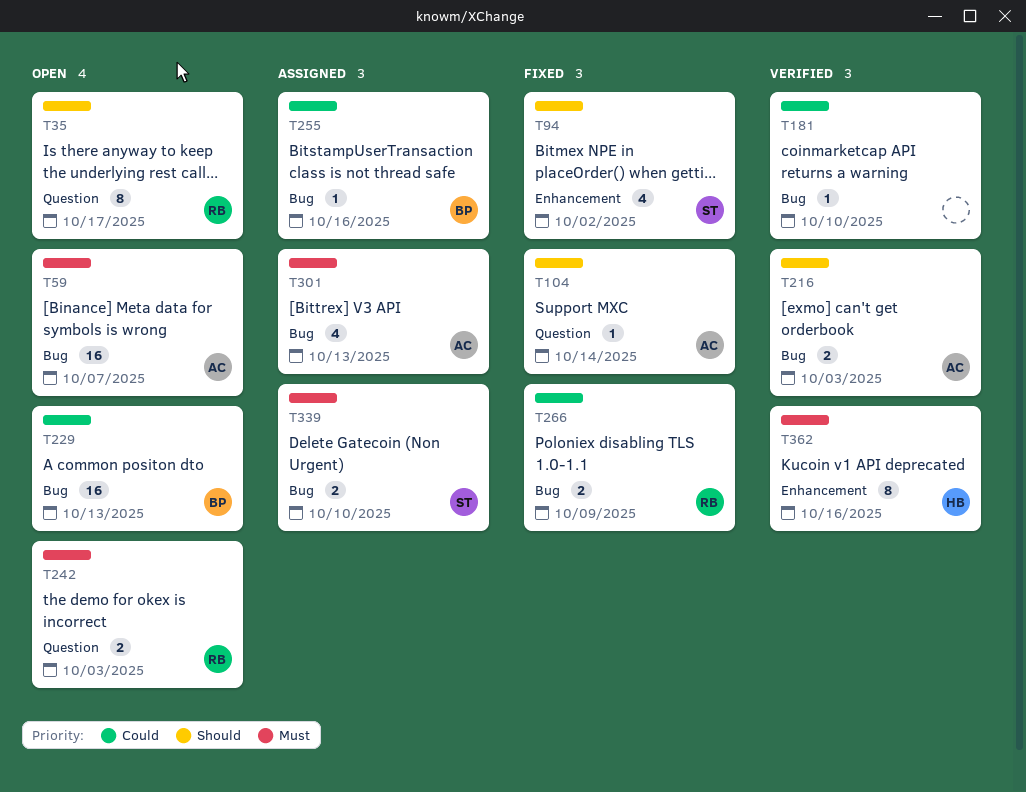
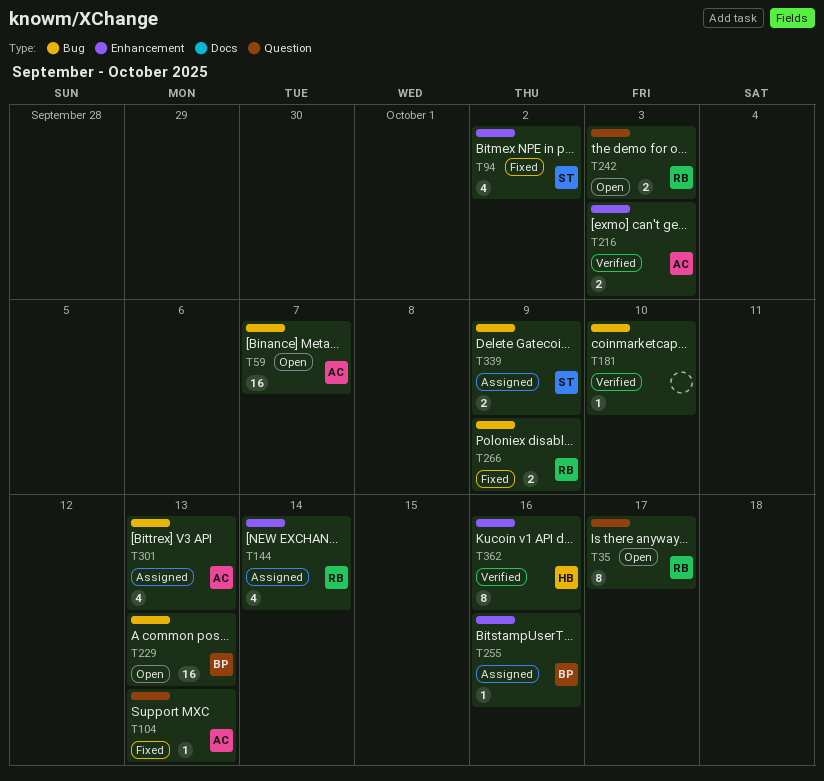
T104, due: Oct 14 -> Oct 13
T144: none -> present
T216, label: Bug -> Enhancement
T255, label: Bug -> Enhancement
T339, due: Oct 10 -> Oct 9

